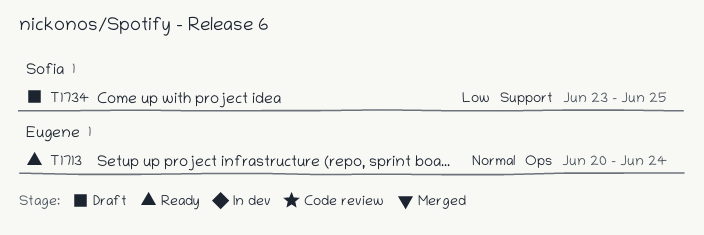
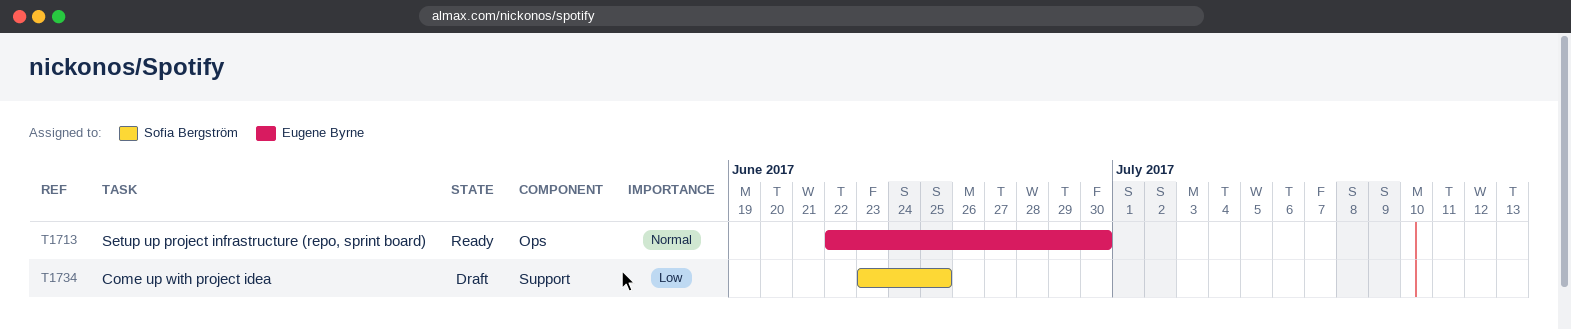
T1713, start: Jun 20 -> Jun 22
T1713, due: Jun 24 -> Jun 30

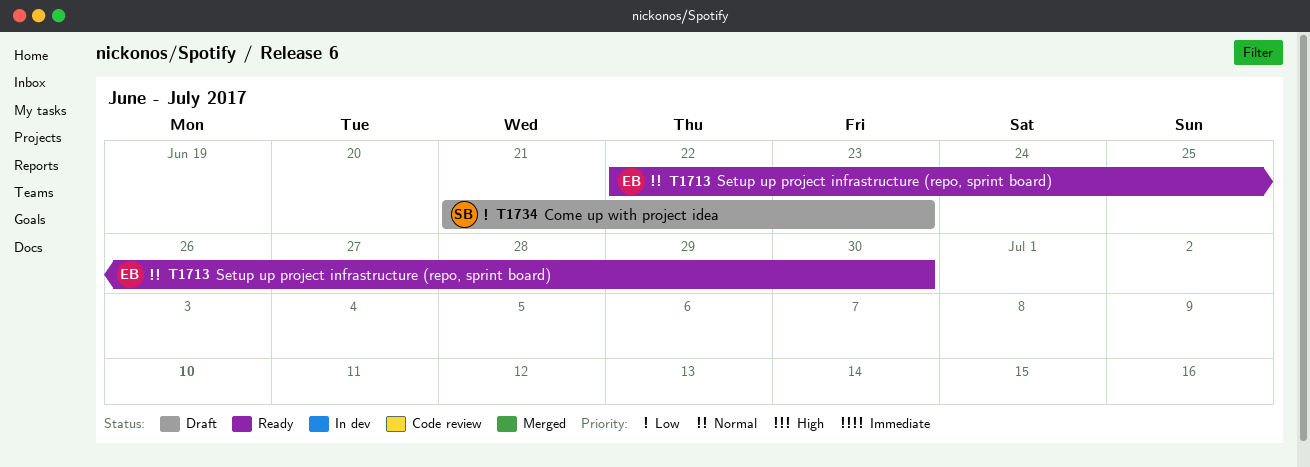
T1734, start: Jun 23 -> Jun 21
T1734, due: Jun 25 -> Jun 23

